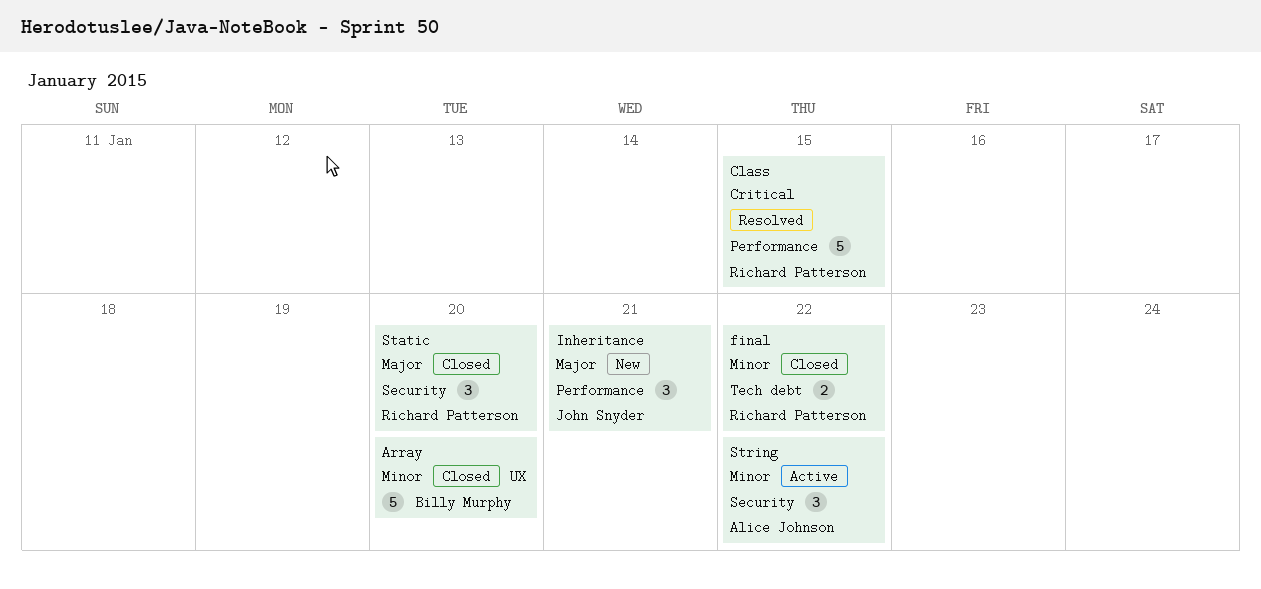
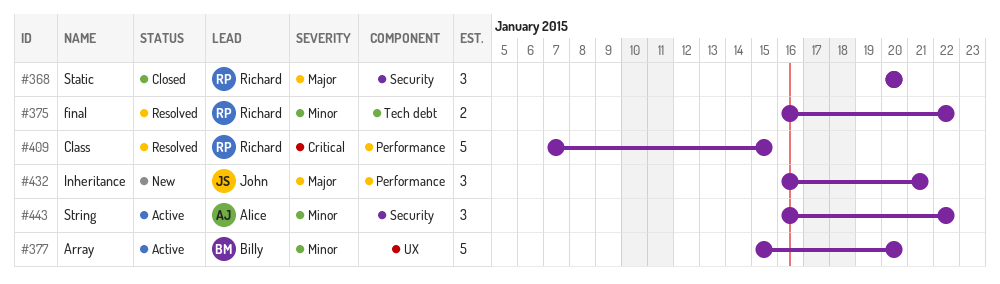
Array, status: Closed -> Active
final, status: Closed -> Resolved

